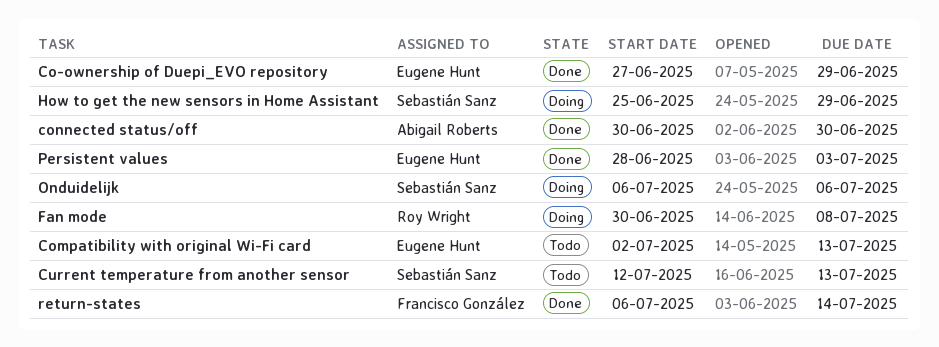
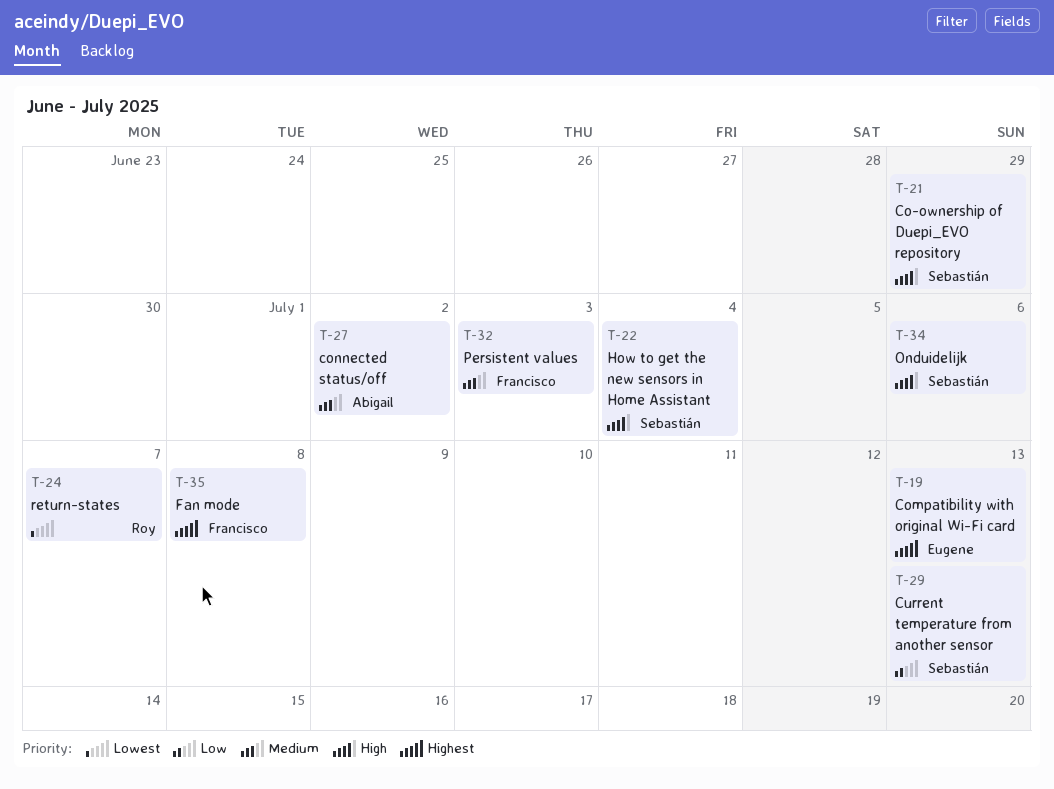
Co-ownership of Duepi_EVO repository, owner: Eugene Hunt -> Sebastián Sanz
connected status/off, due: Jun 30 -> Jul 2
Fan mode, owner: Roy Wright -> Francisco González
How to get the new sensors in Home Assistant, due: Jun 29 -> Jul 4
Persistent values, owner: Eugene Hunt -> Francisco González
return-states, owner: Francisco González -> Roy Wright
return-states, due: Jul 14 -> Jul 7

